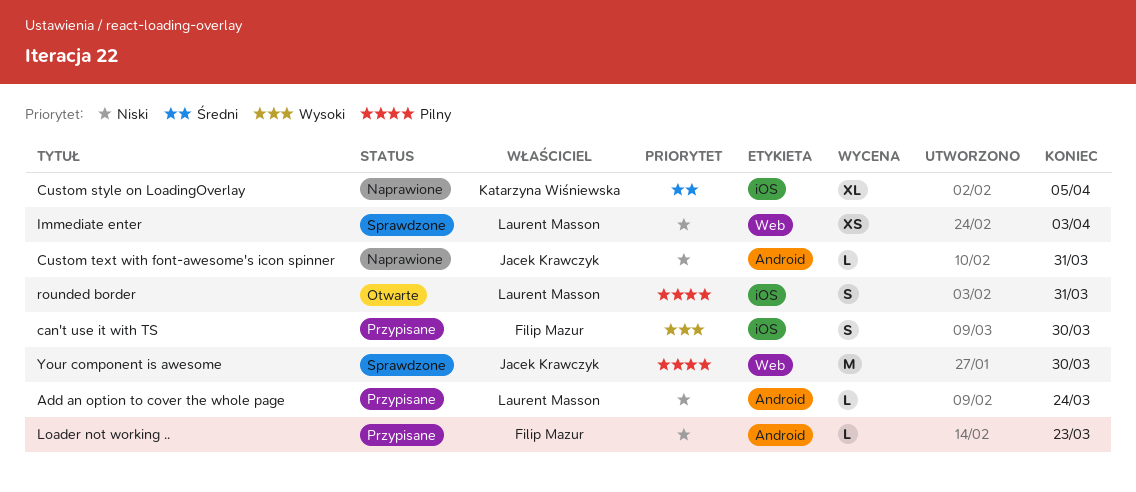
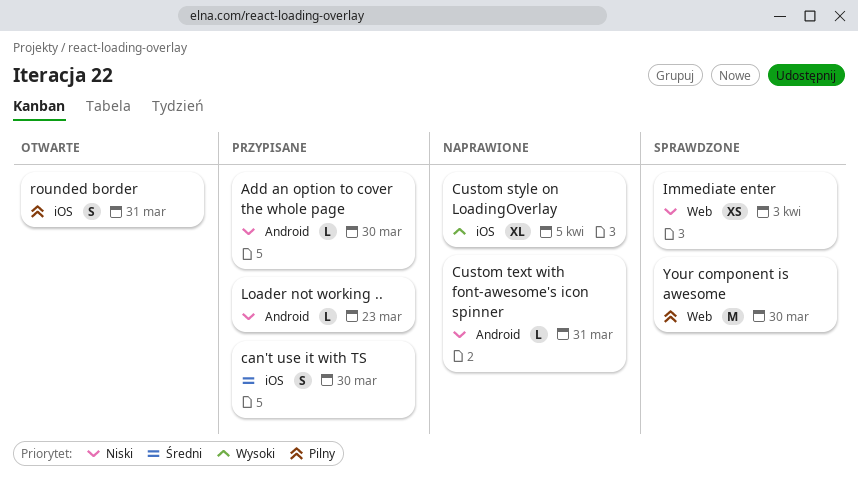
Add an option to cover the whole page, due: Mar 24 -> Mar 30
can't use it with TS, priority: Wysoki -> Średni
Custom style on LoadingOverlay, priority: Średni -> Wysoki

